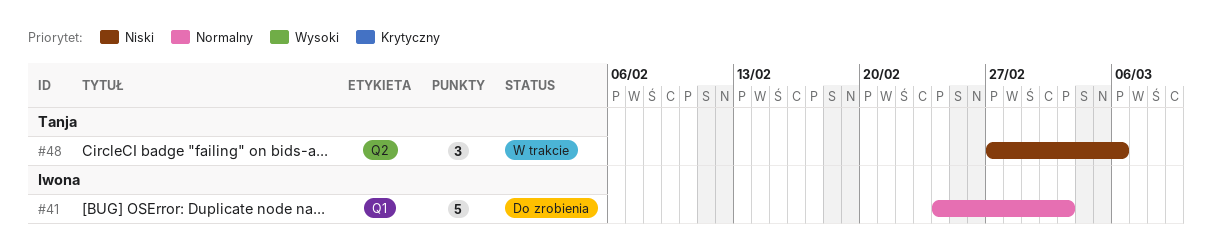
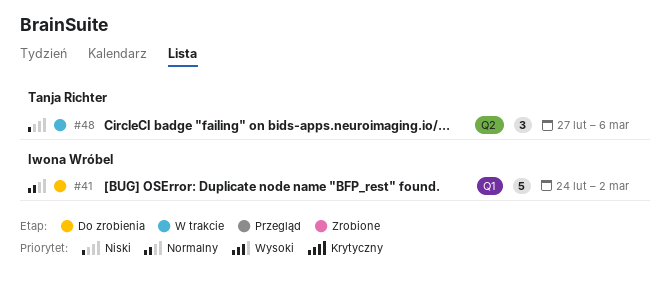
#41, due: Mar 3 -> Mar 2

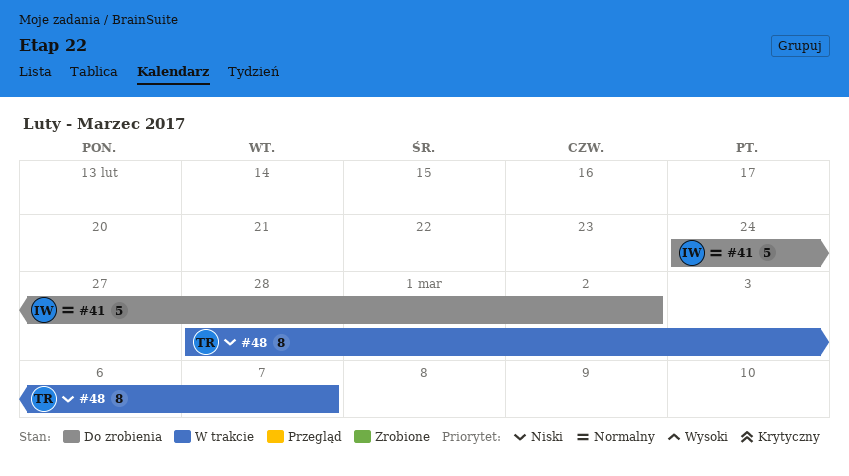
#48, estimate: 3 -> 8
#48, start: Feb 27 -> Feb 28
#48, due: Mar 6 -> Mar 7

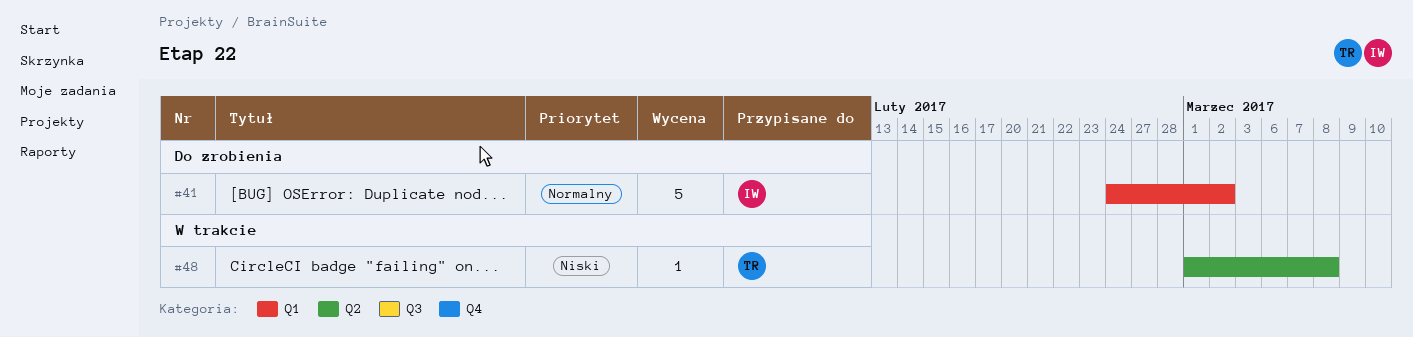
#48, estimate: 8 -> 1
#48, start: Feb 28 -> Mar 1
#48, due: Mar 7 -> Mar 8

